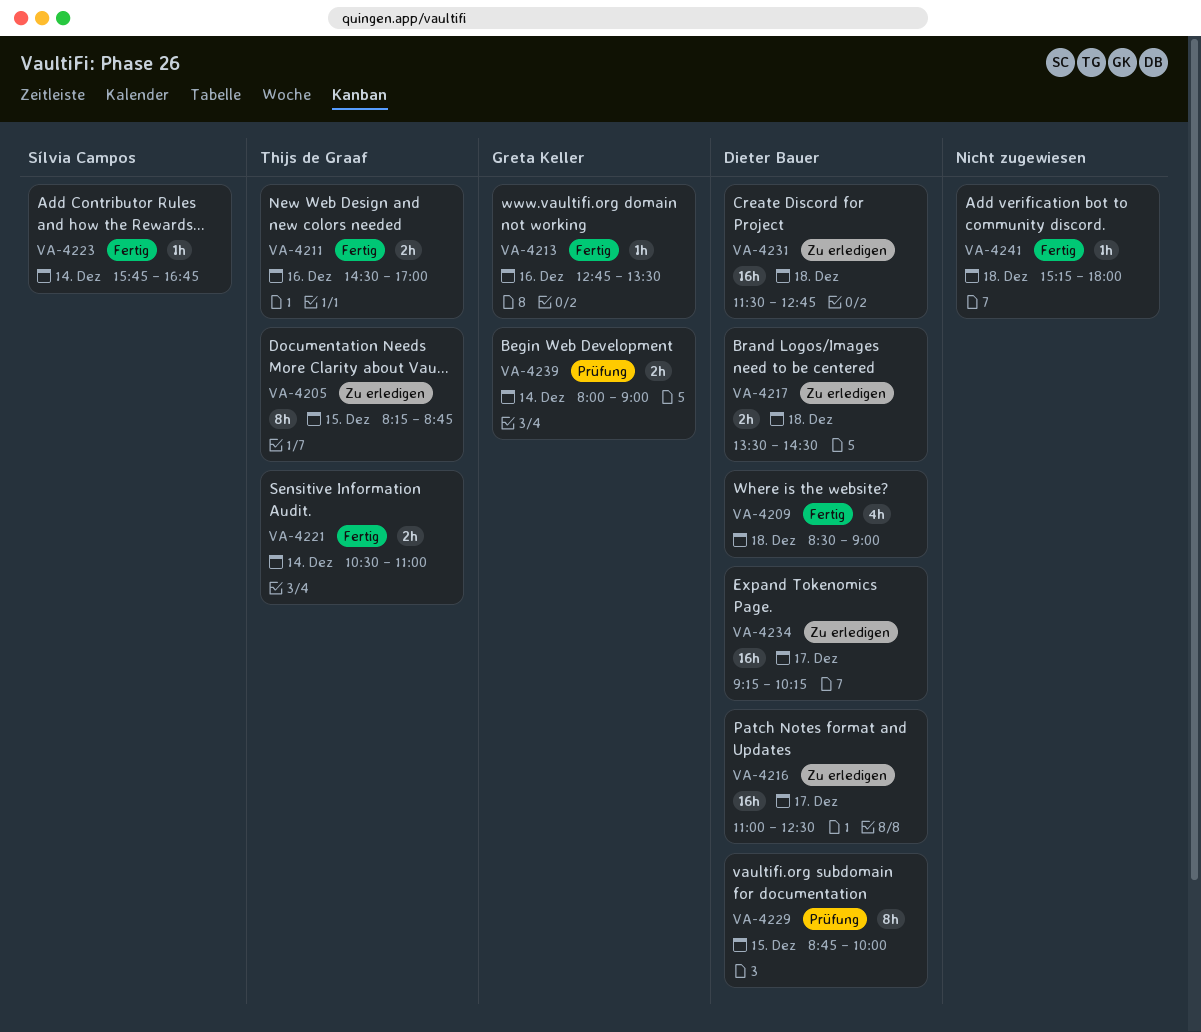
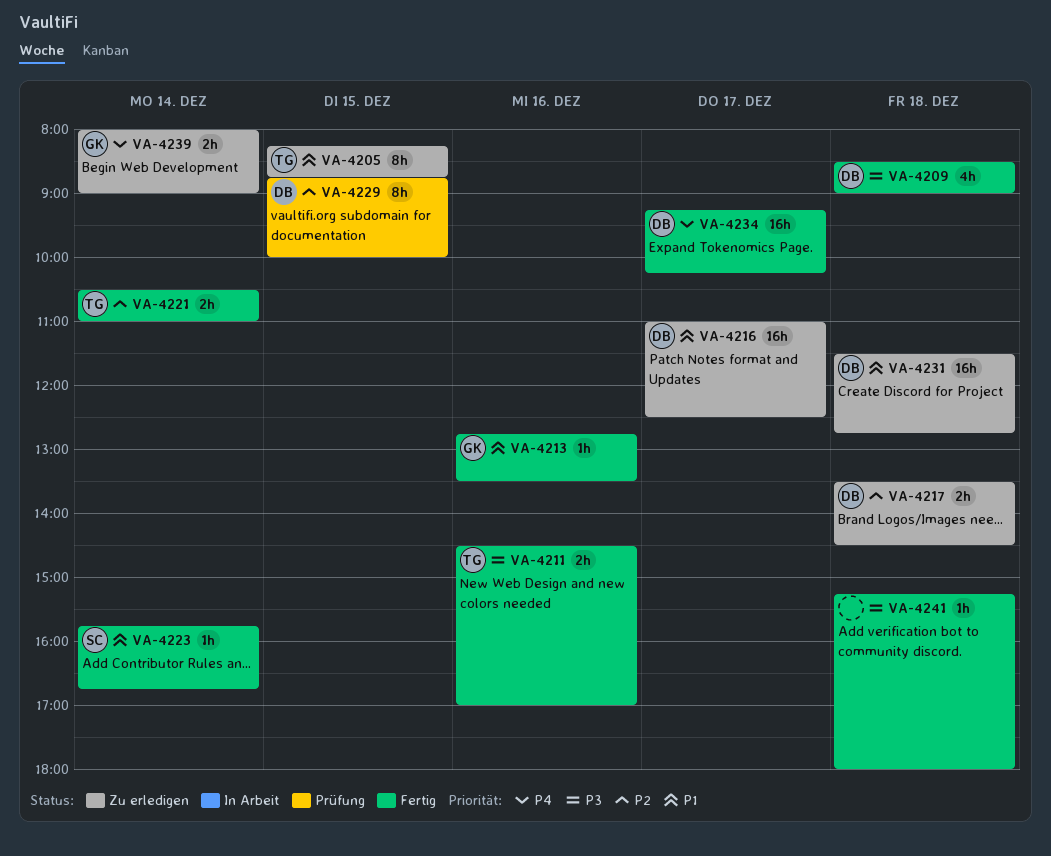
VA-4234, status: Zu erledigen -> Fertig
VA-4239, status: Prüfung -> Zu erledigen

